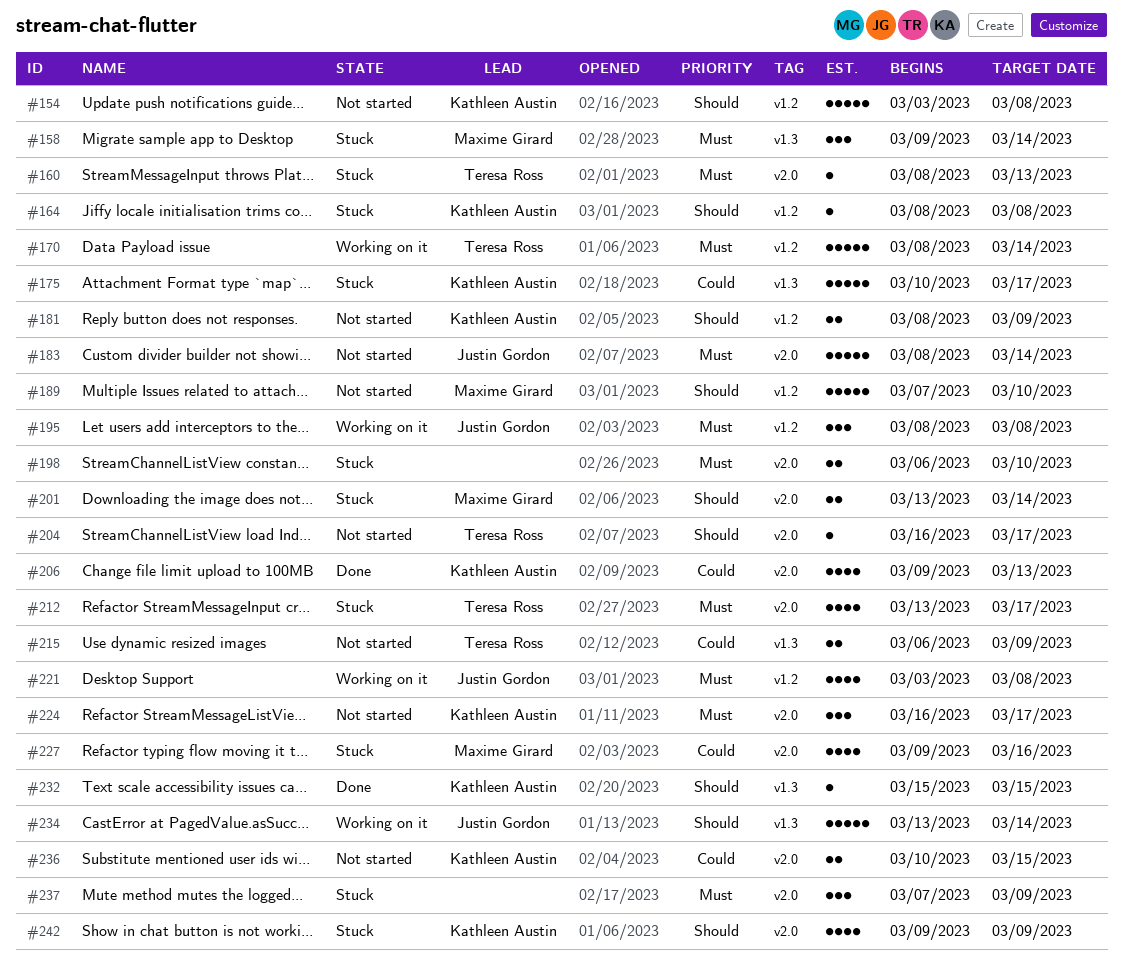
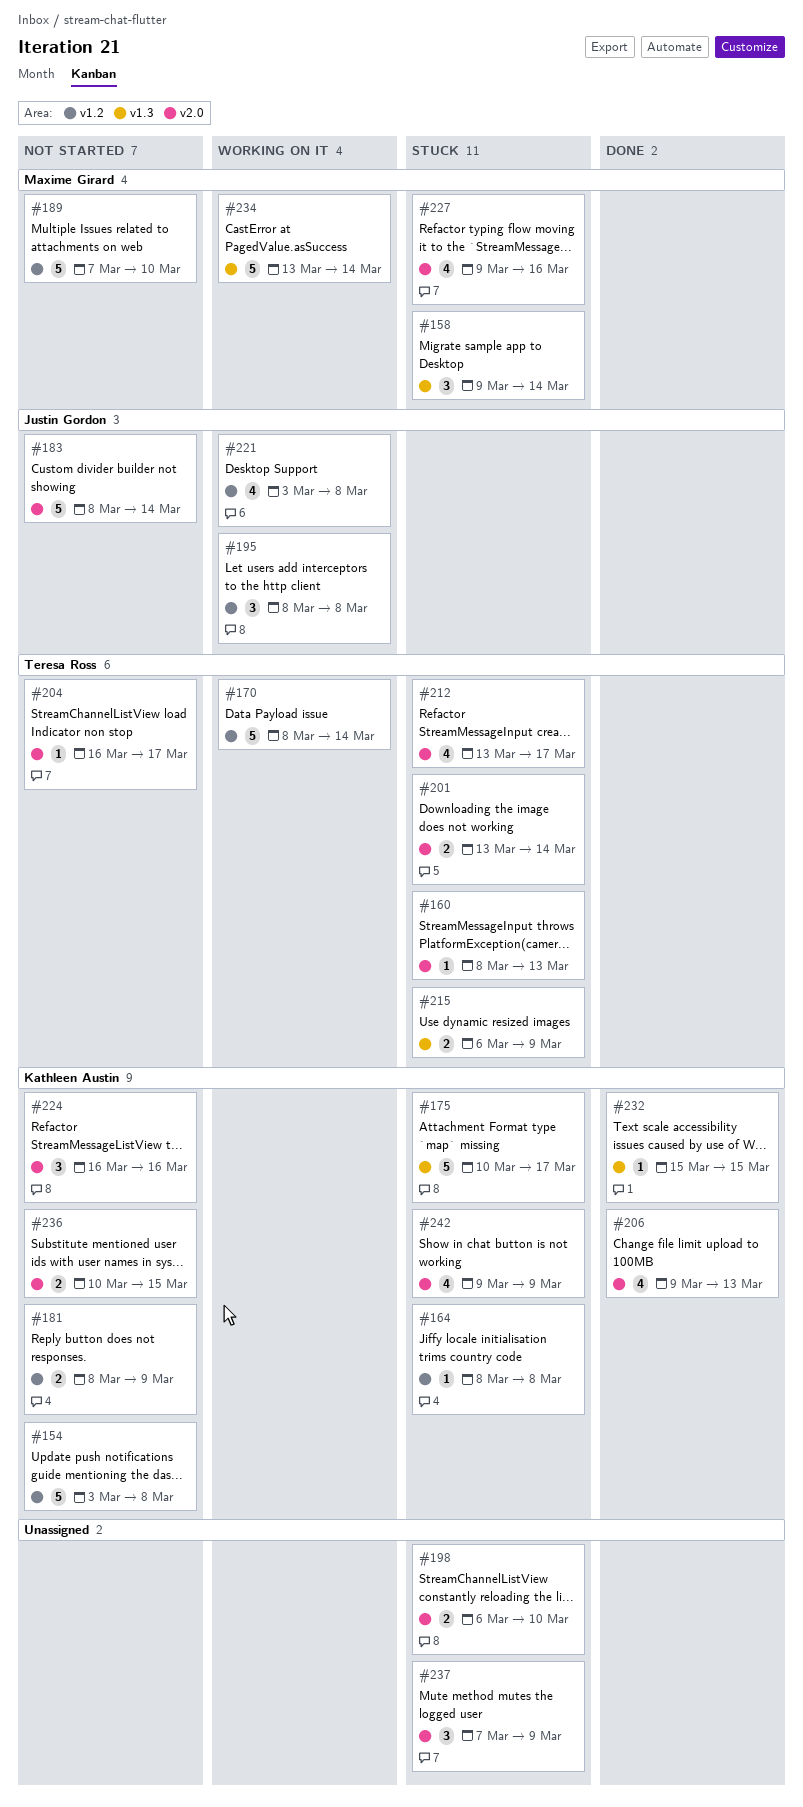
#201, owner: Maxime Girard -> Teresa Ross
#215, status: Not started -> Stuck
#224, due: Mar 17 -> Mar 16
#234, owner: Justin Gordon -> Maxime Girard

